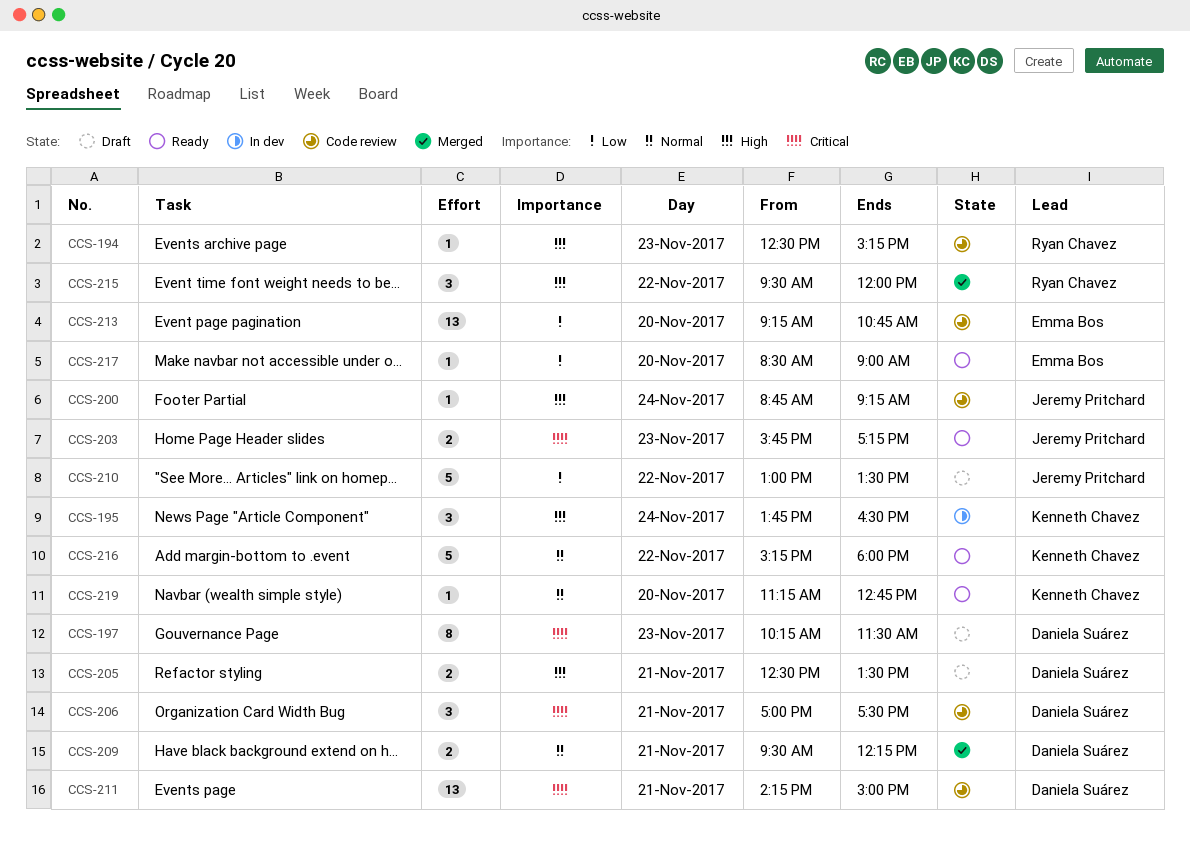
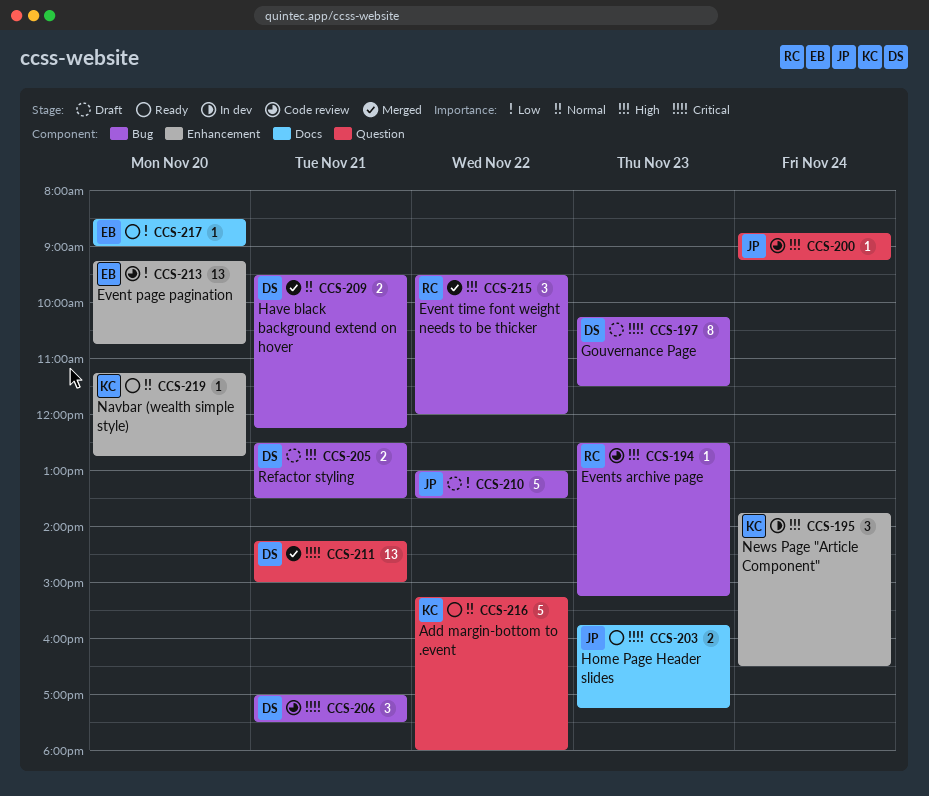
CCS-211, status: Code review -> Merged

